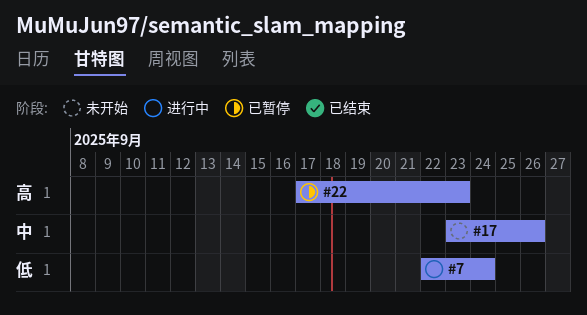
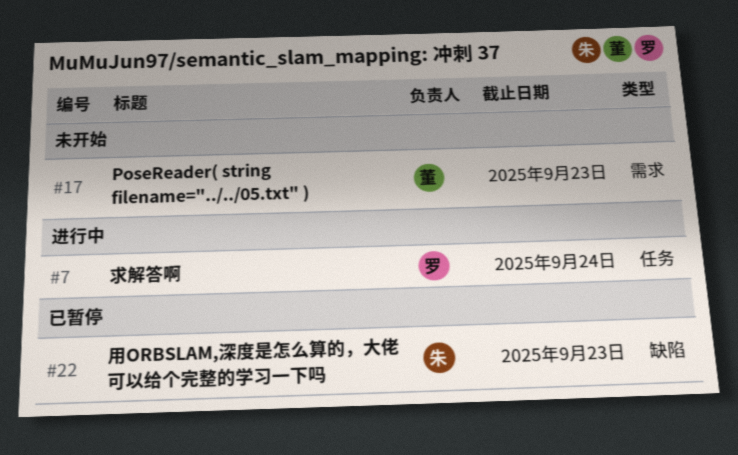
#17, due: Sep 26 -> Sep 23

